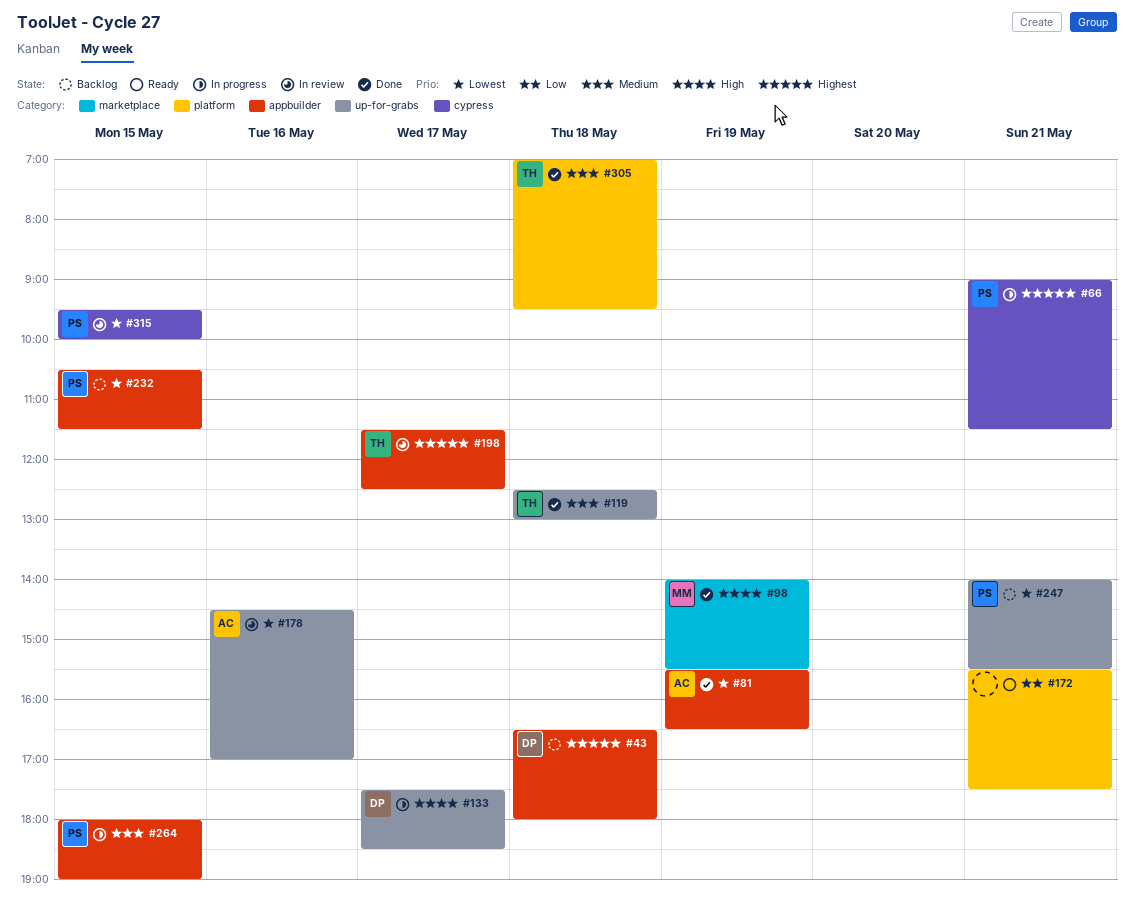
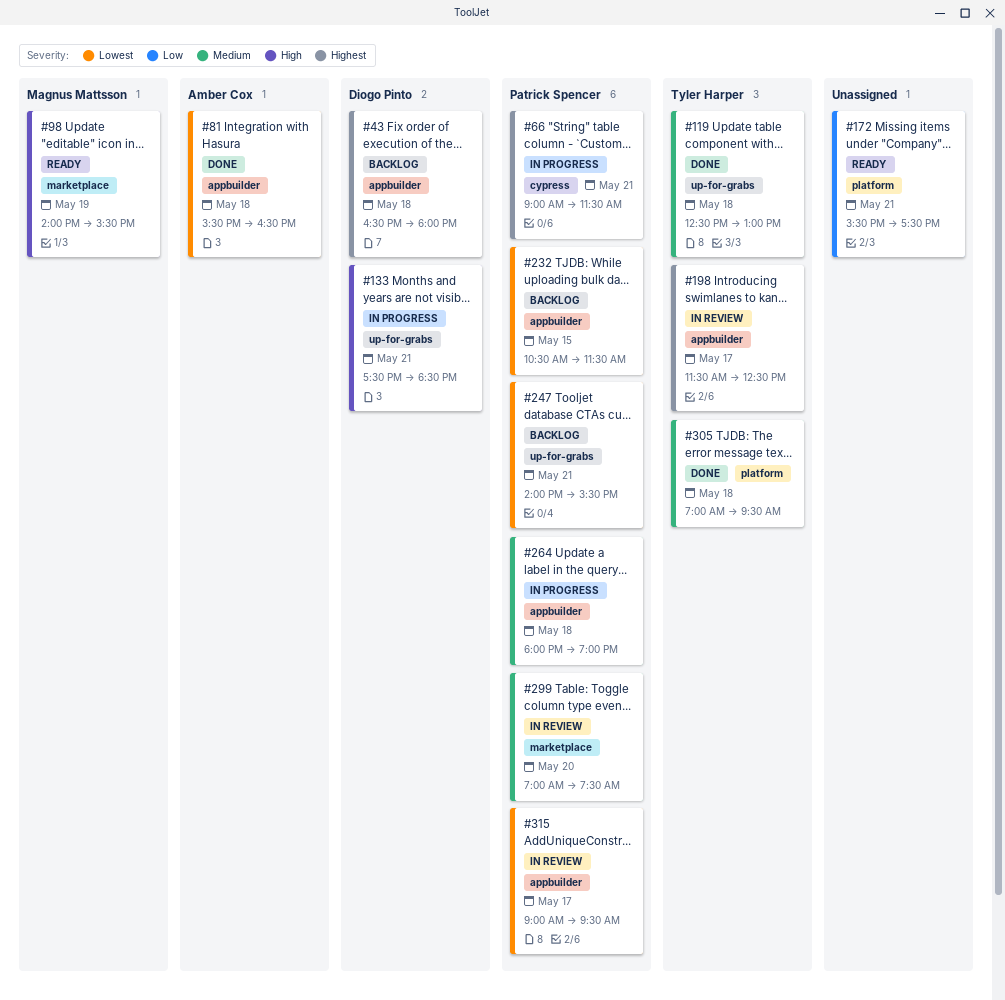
#81, day: May 19 -> May 18
#98, status: Done -> Ready
#133, day: May 17 -> May 21
#178: present -> none
#264, day: May 15 -> May 18
#299: none -> present
#315, label: cypress -> appbuilder
#315, day: May 15 -> May 17
#315, begins: 09:30 -> 09:00
#315, ends: 10:00 -> 09:30

